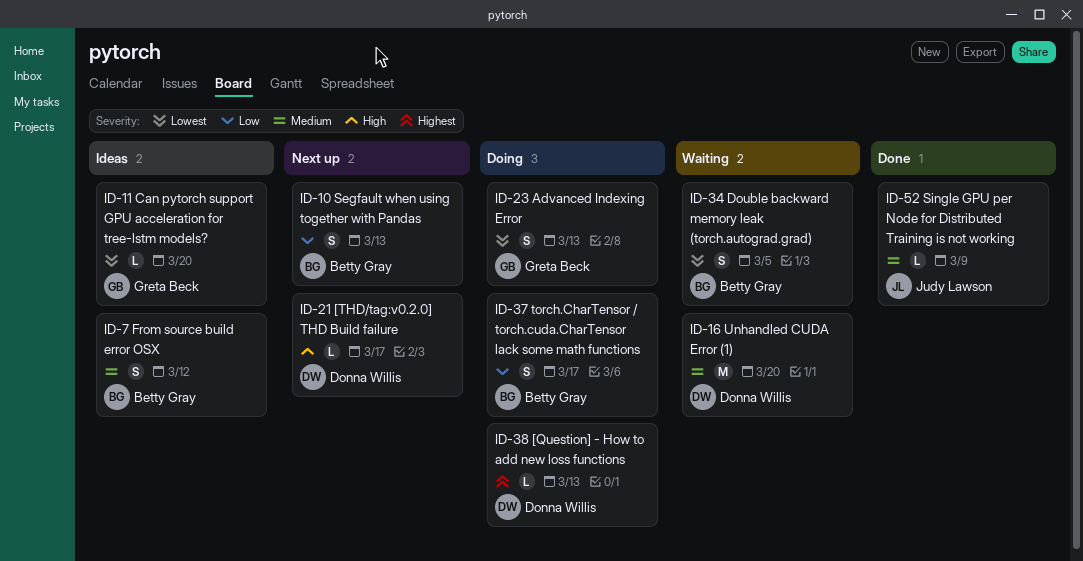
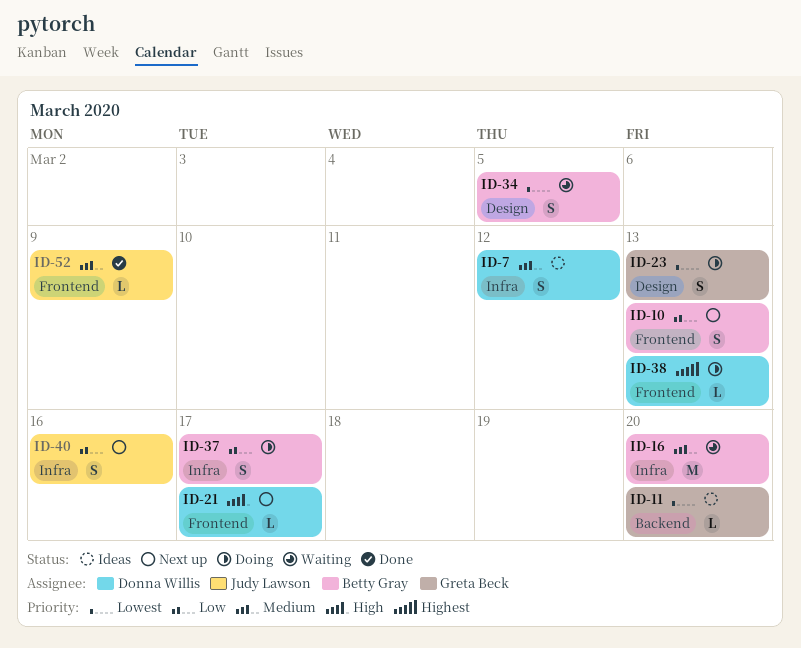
ID-7, owner: Betty Gray -> Donna Willis
ID-16, owner: Donna Willis -> Betty Gray
ID-40: none -> present

